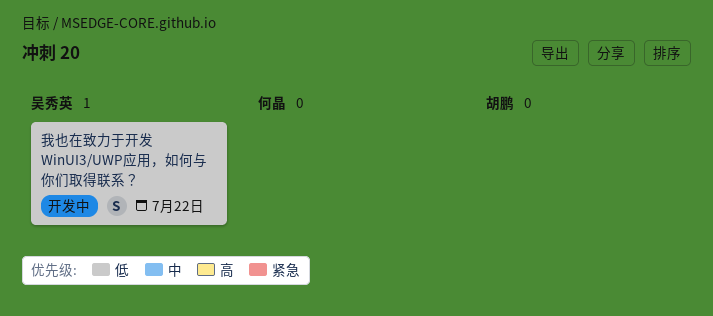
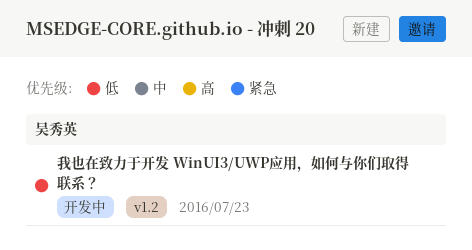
我也在致力于开发 WinUI3/UWP应用，如何与你们取得联系？, due: Jul 22 -> Jul 23

